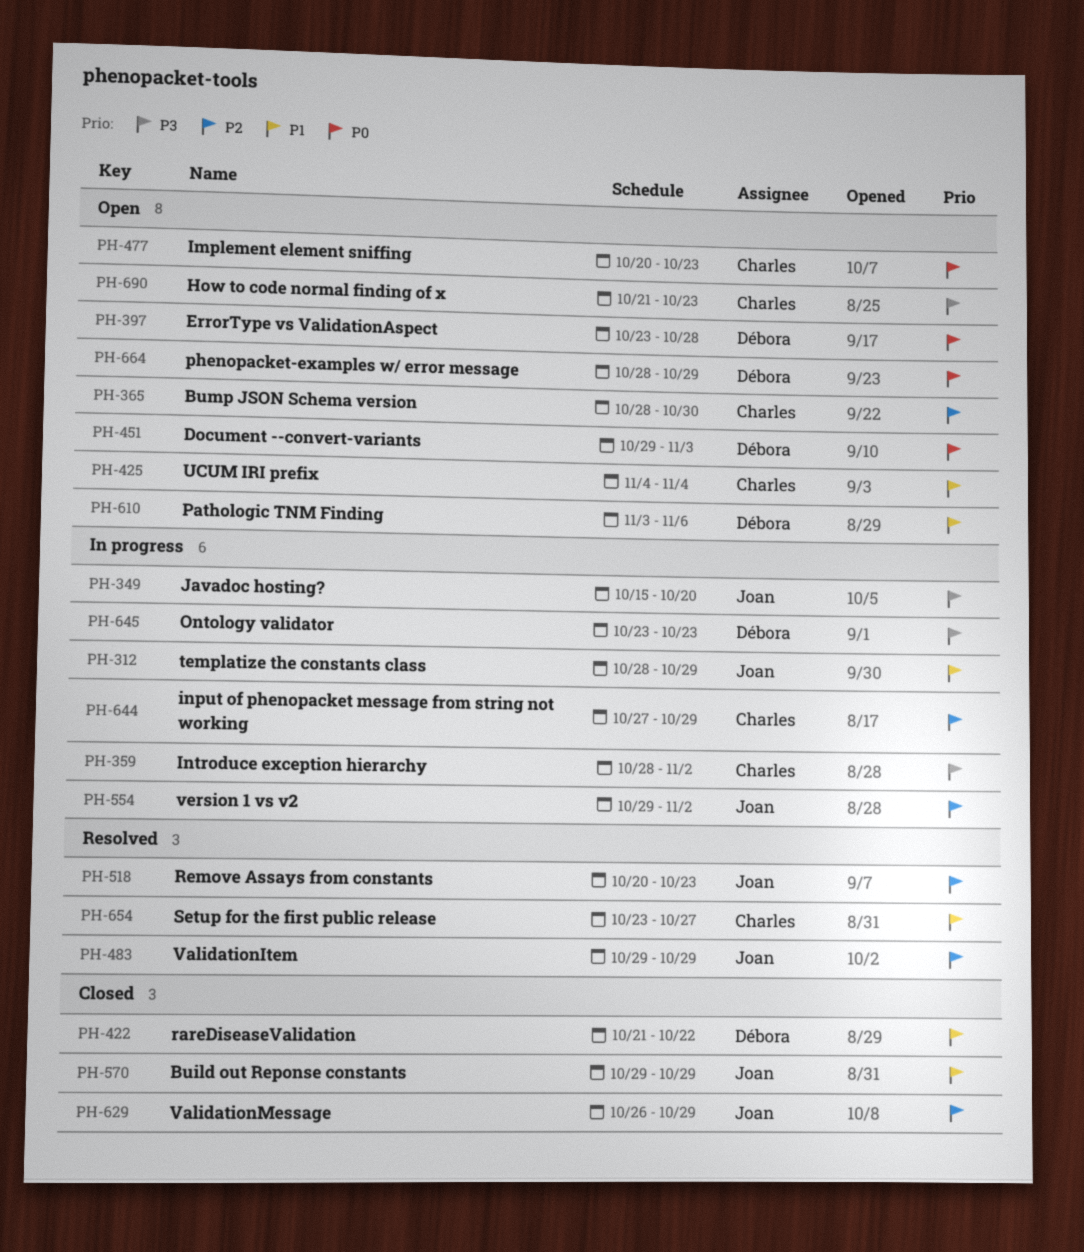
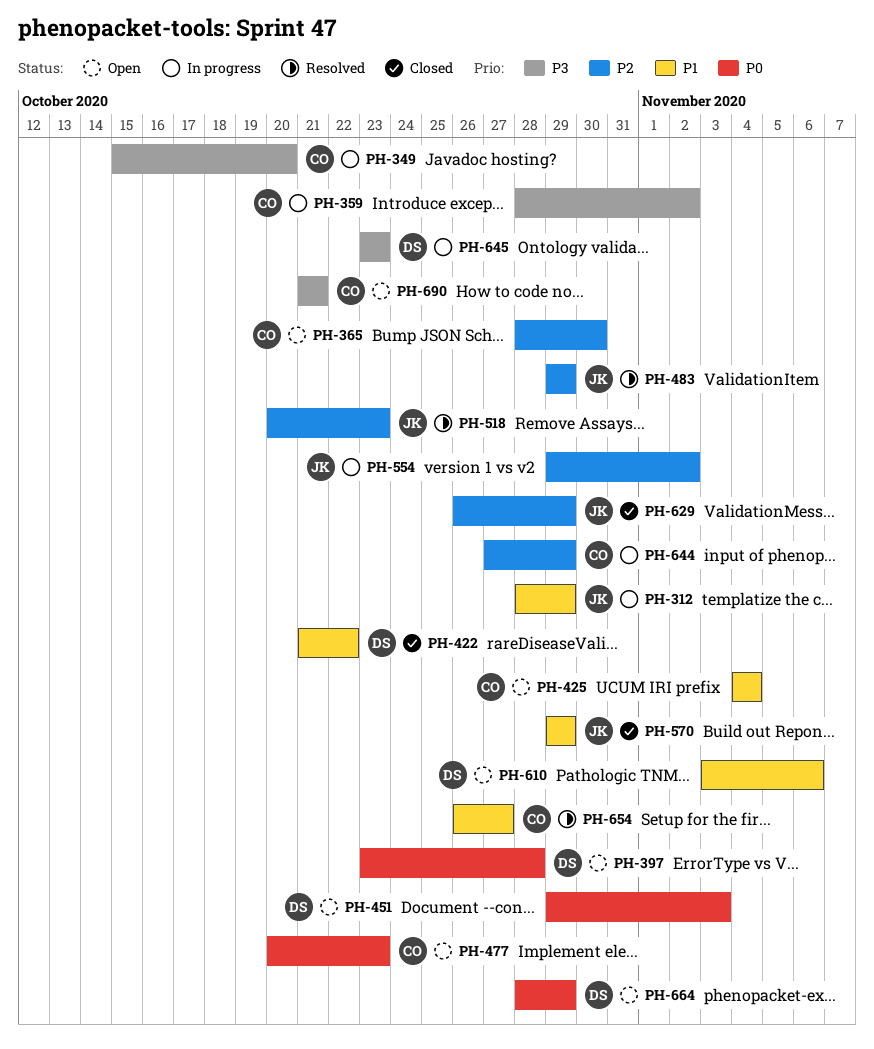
PH-349, owner: Joan -> Charles
PH-654, start: Oct 23 -> Oct 26
PH-690, due: Oct 23 -> Oct 21

